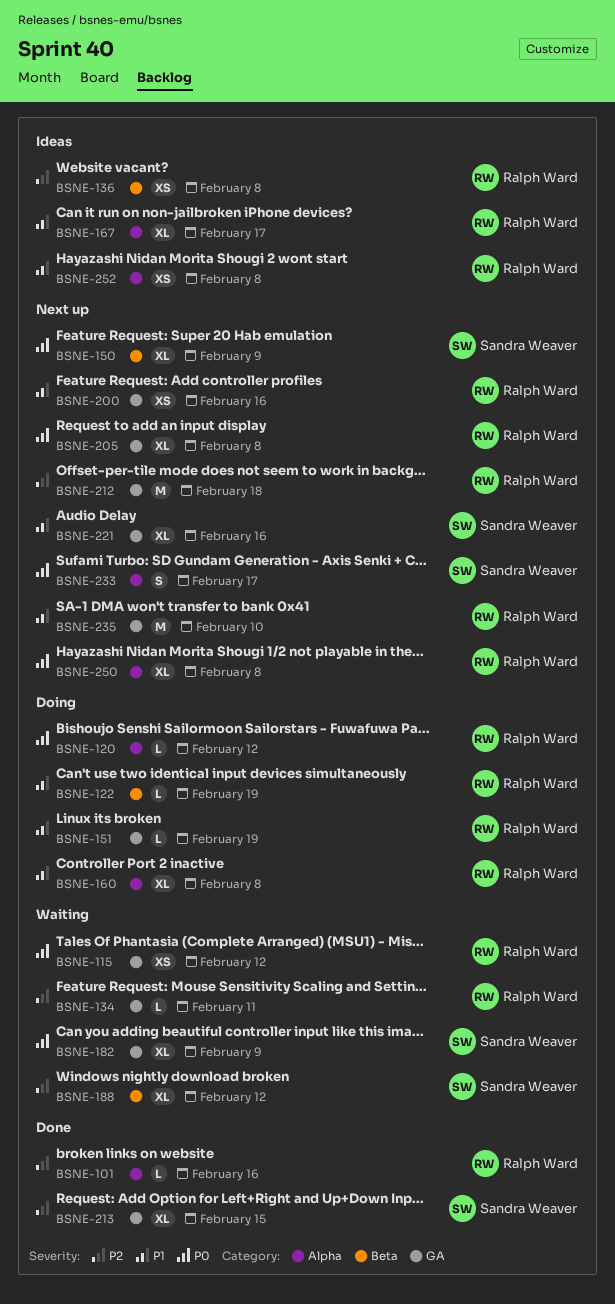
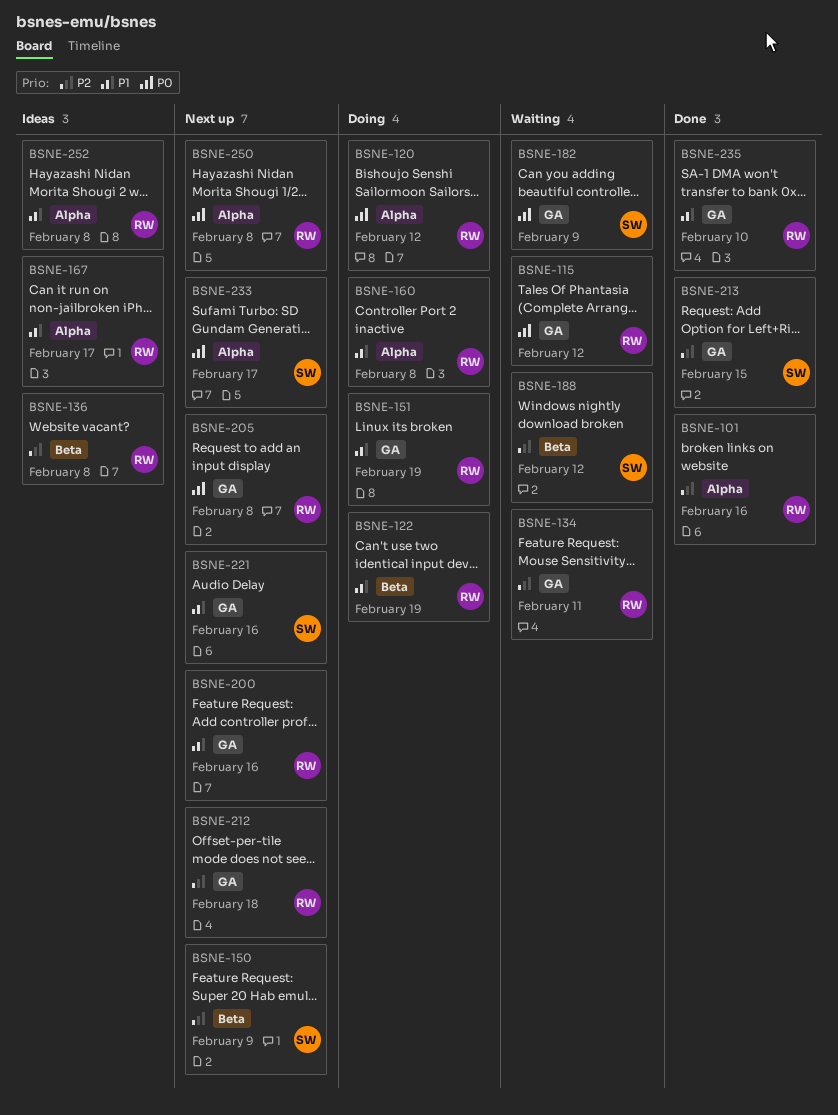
BSNE-150, priority: P0 -> P2
BSNE-235, status: Next up -> Done

